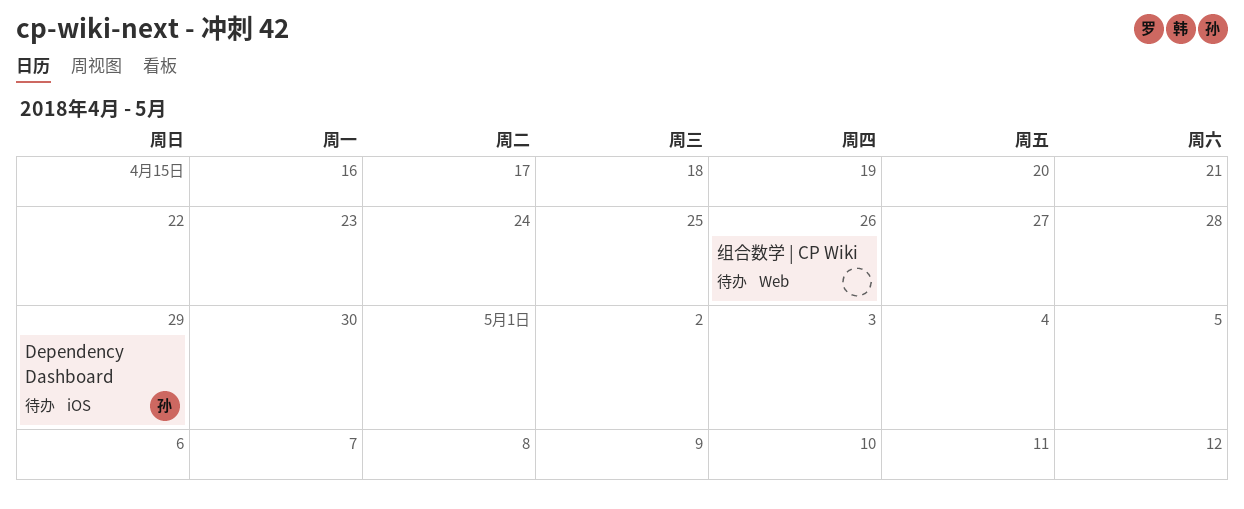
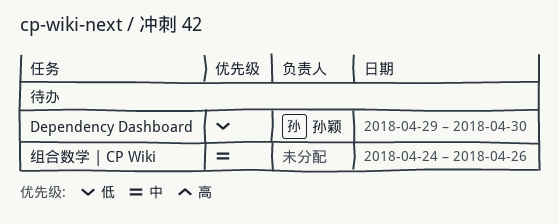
Dependency Dashboard, due: Apr 29 -> Apr 30

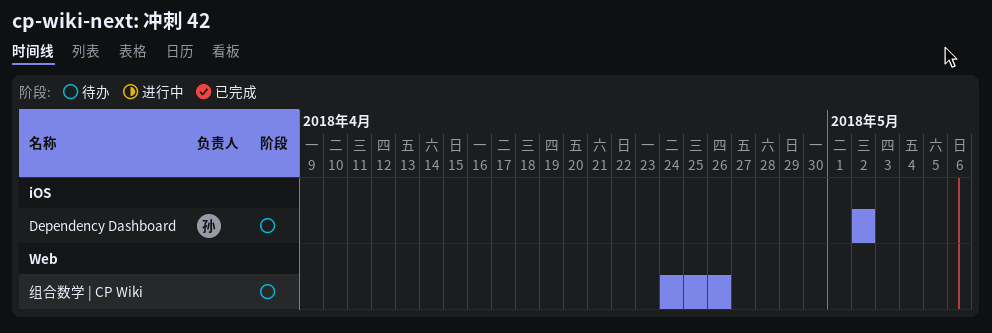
Dependency Dashboard, start: Apr 29 -> May 2
Dependency Dashboard, due: Apr 30 -> May 2

